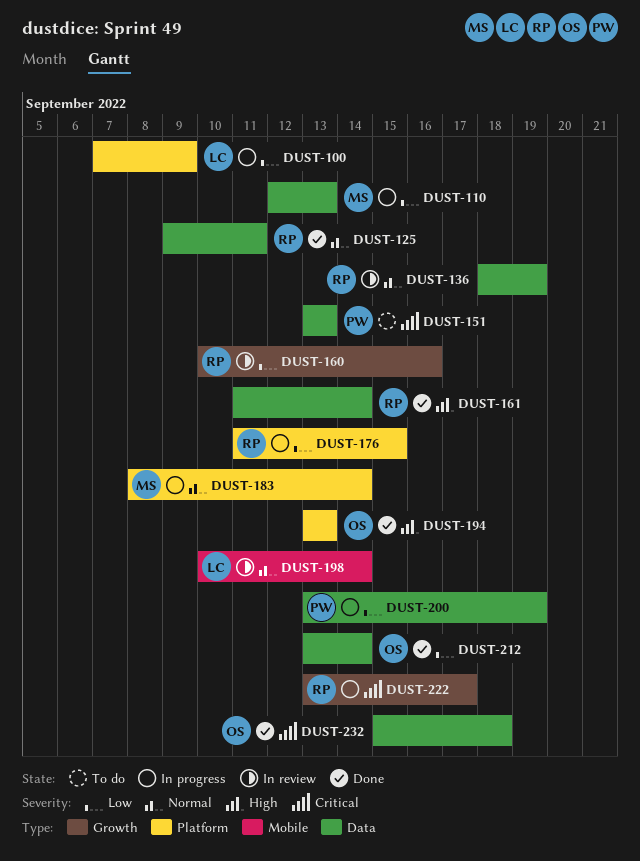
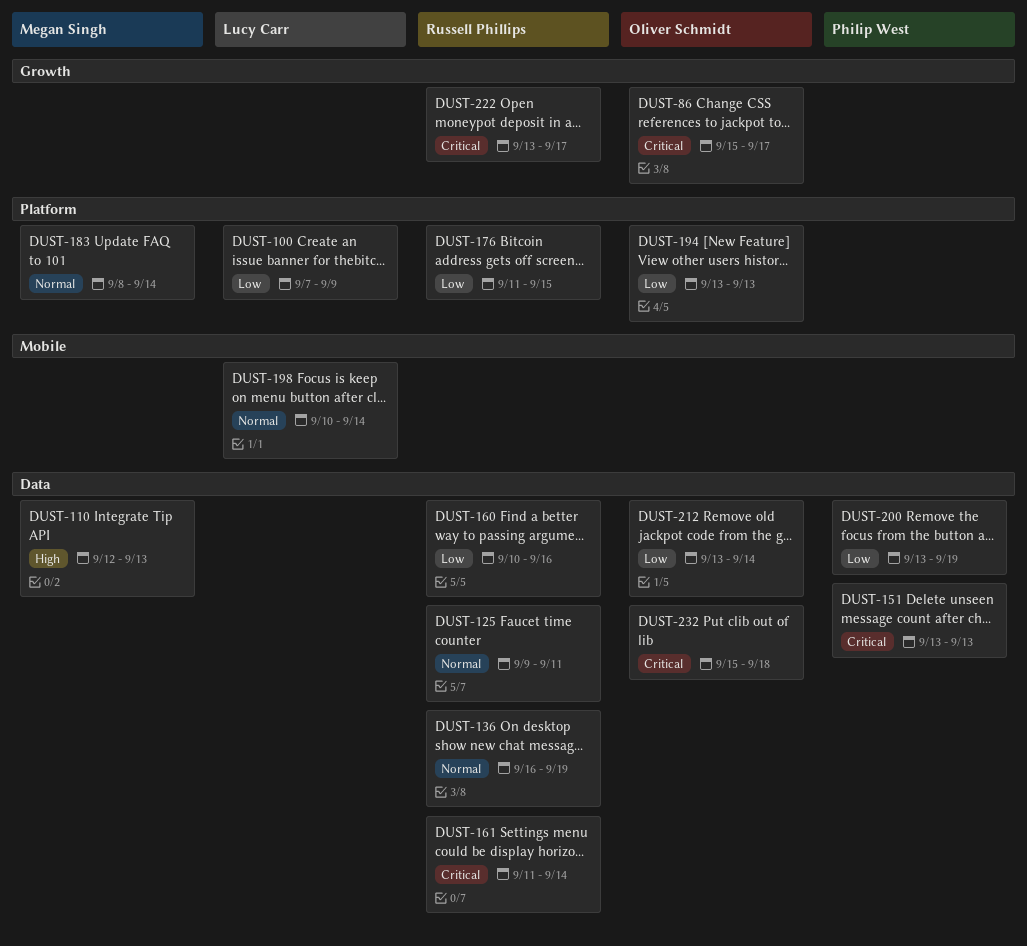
DUST-86: none -> present
DUST-110, priority: Low -> High
DUST-136, start: Sep 18 -> Sep 16
DUST-160, label: Growth -> Data
DUST-161, priority: High -> Critical
DUST-194, priority: High -> Low

